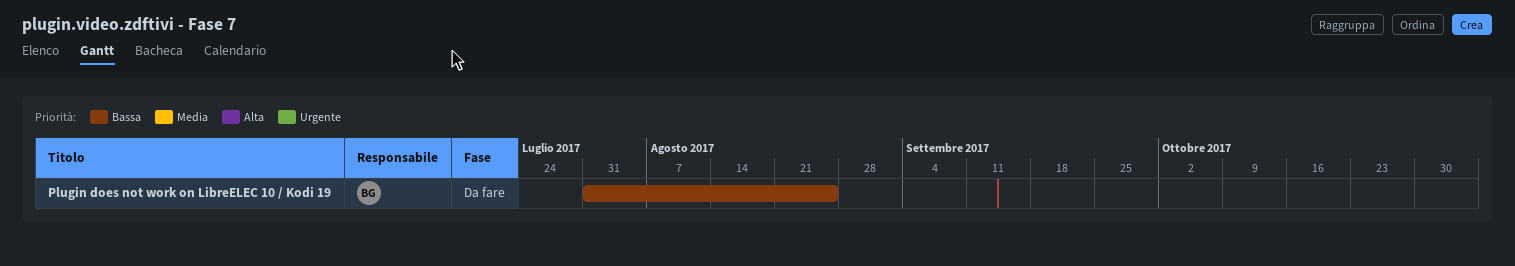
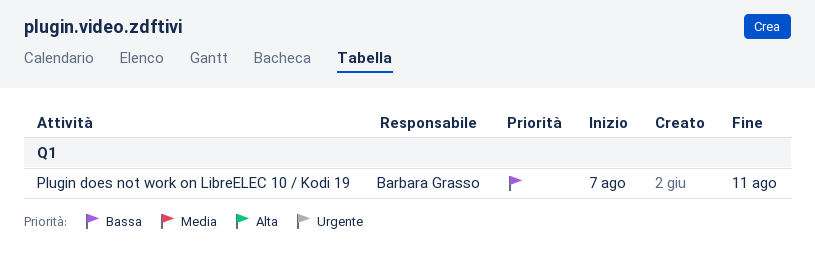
Plugin does not work on LibreELEC 10 / Kodi 19, start: Jul 31 -> Aug 7
Plugin does not work on LibreELEC 10 / Kodi 19, due: Aug 25 -> Aug 11

